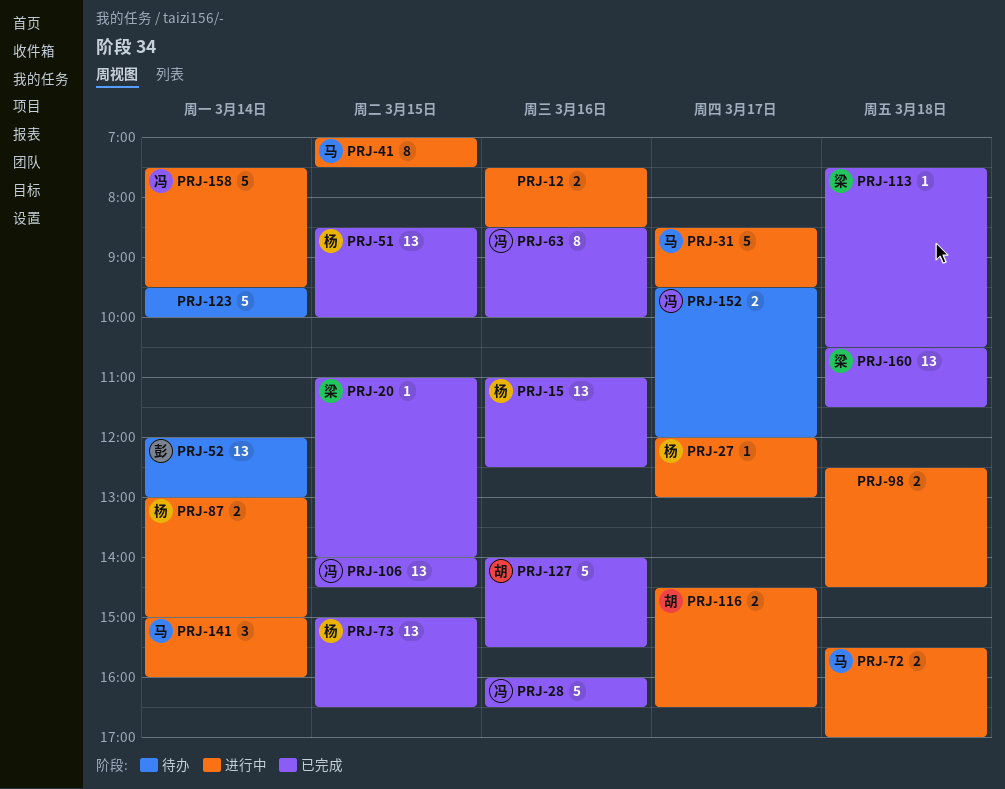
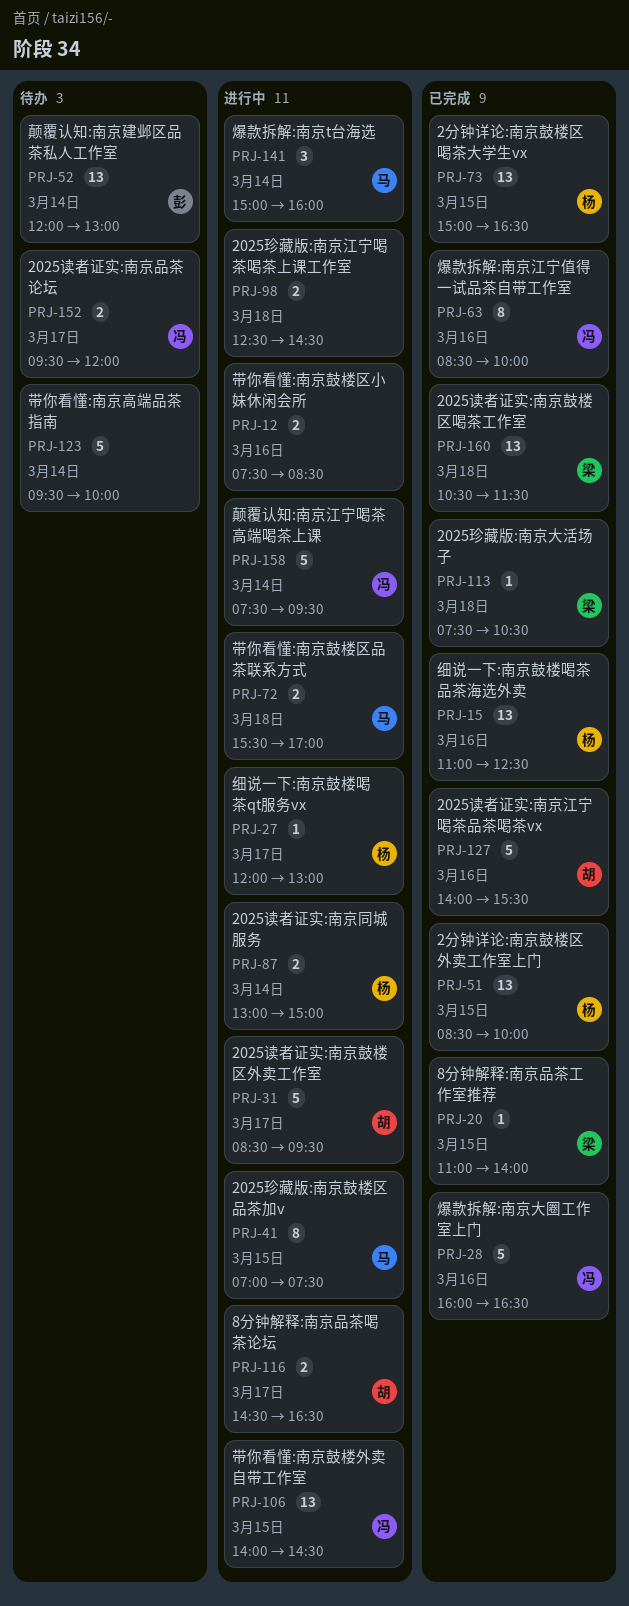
PRJ-31, owner: 马 -> 胡
PRJ-106, status: 已完成 -> 进行中

